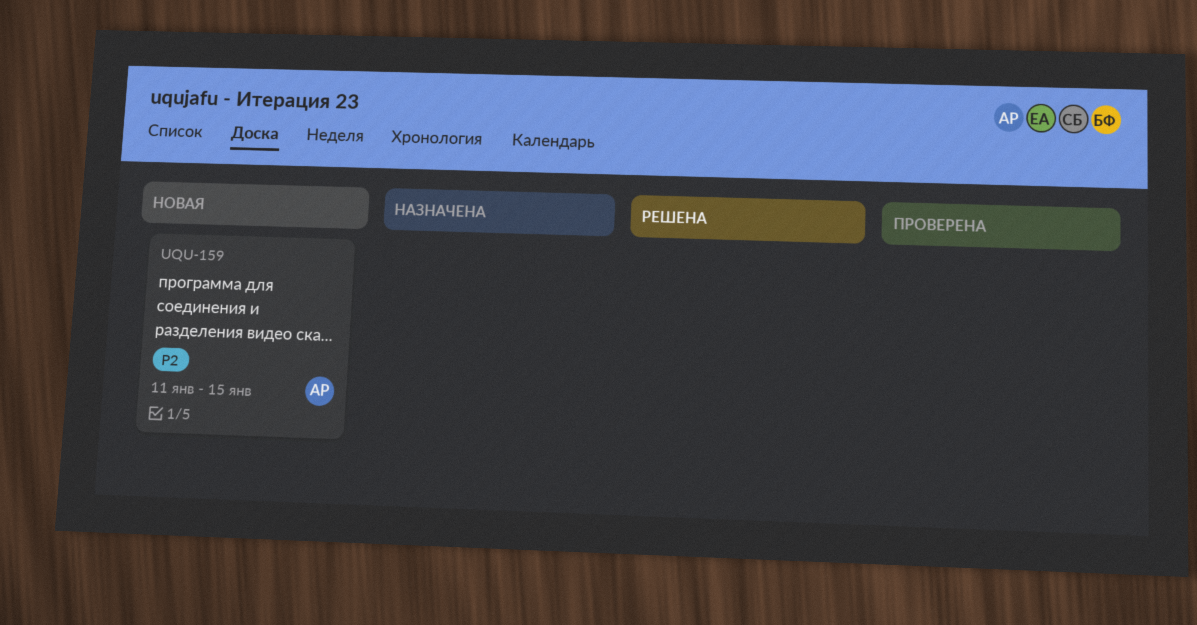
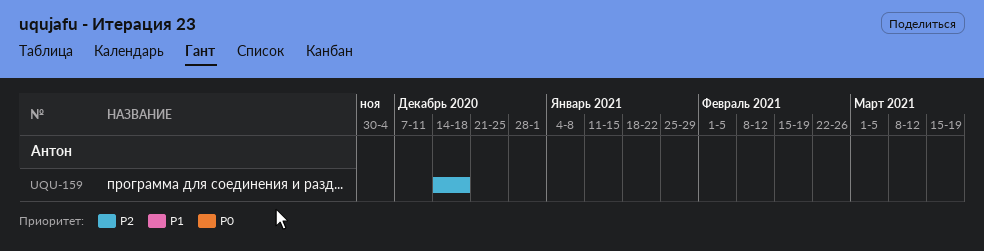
UQU-159, start: Jan 11 -> Dec 14
UQU-159, due: Jan 15 -> Dec 18

